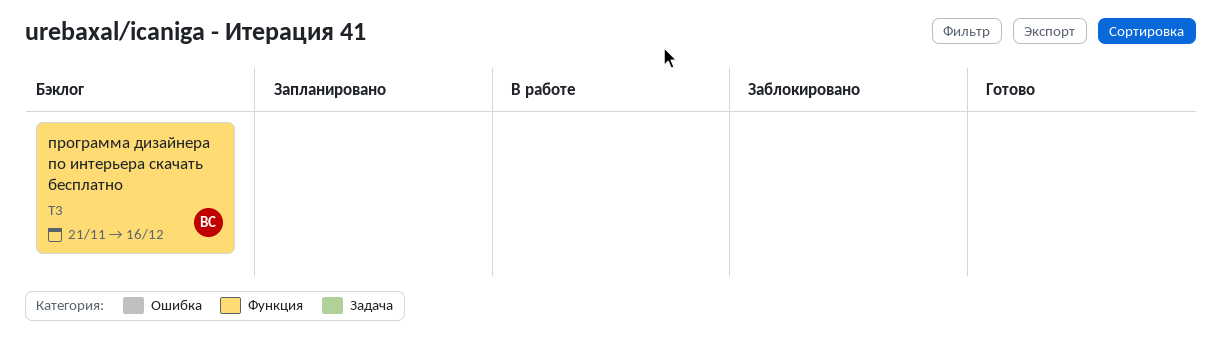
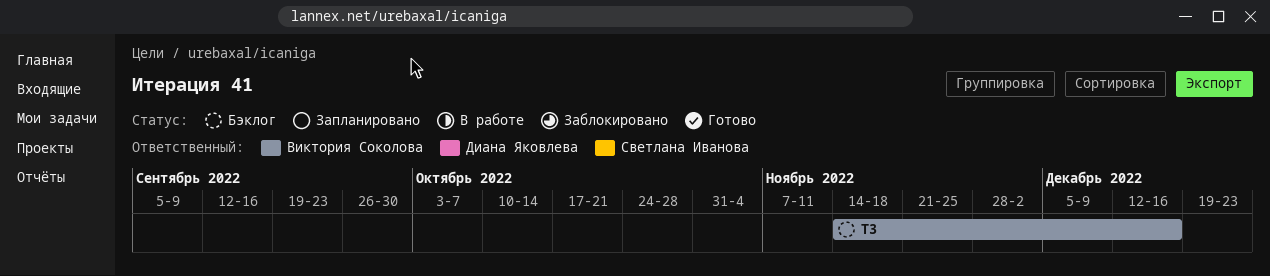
T3, start: Nov 21 -> Nov 14

